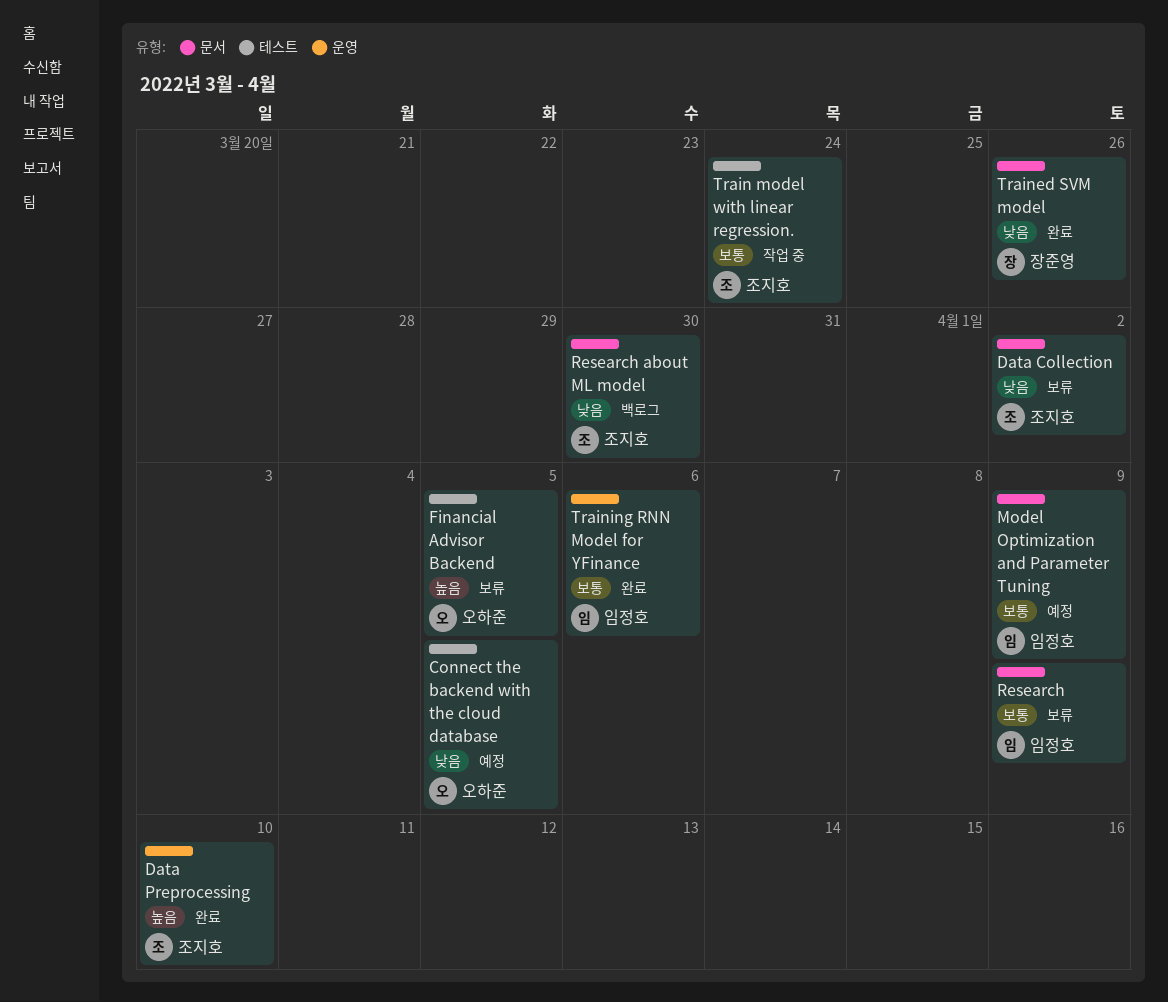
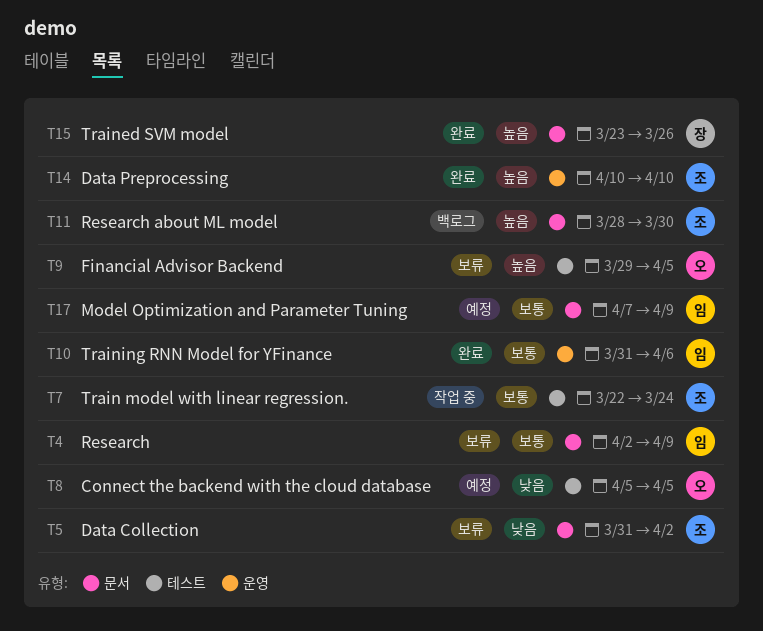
Research about ML model, priority: 낮음 -> 높음
Trained SVM model, priority: 낮음 -> 높음

